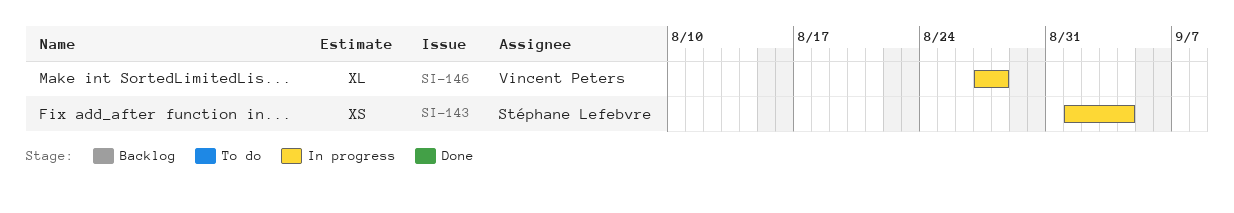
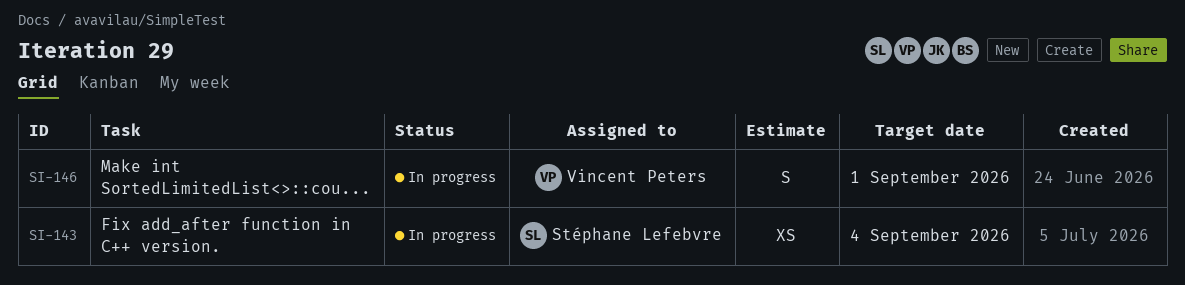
SI-146, estimate: XL -> S
SI-146, due: Aug 28 -> Sep 1

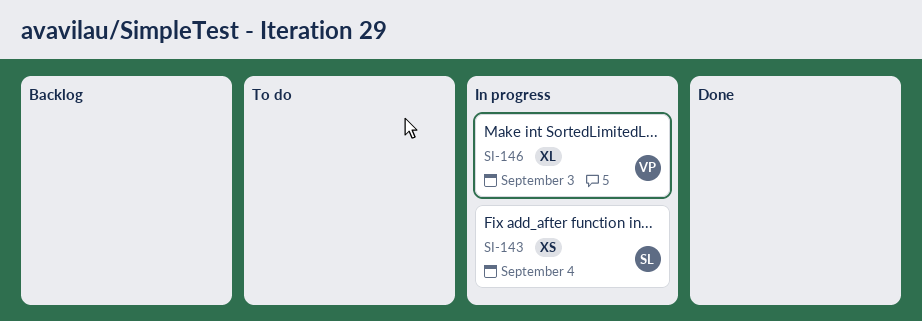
SI-146, estimate: S -> XL
SI-146, due: Sep 1 -> Sep 3

